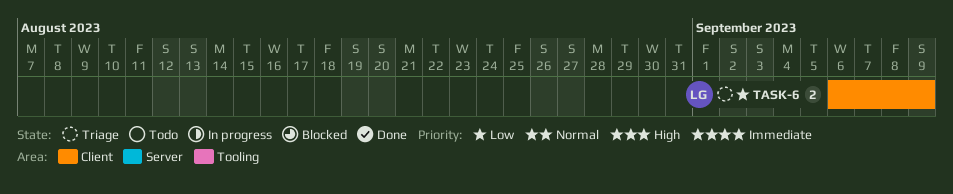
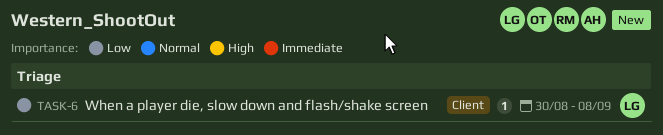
TASK-6, estimate: 2 -> 1
TASK-6, start: Sep 6 -> Aug 30
TASK-6, due: Sep 9 -> Sep 8

